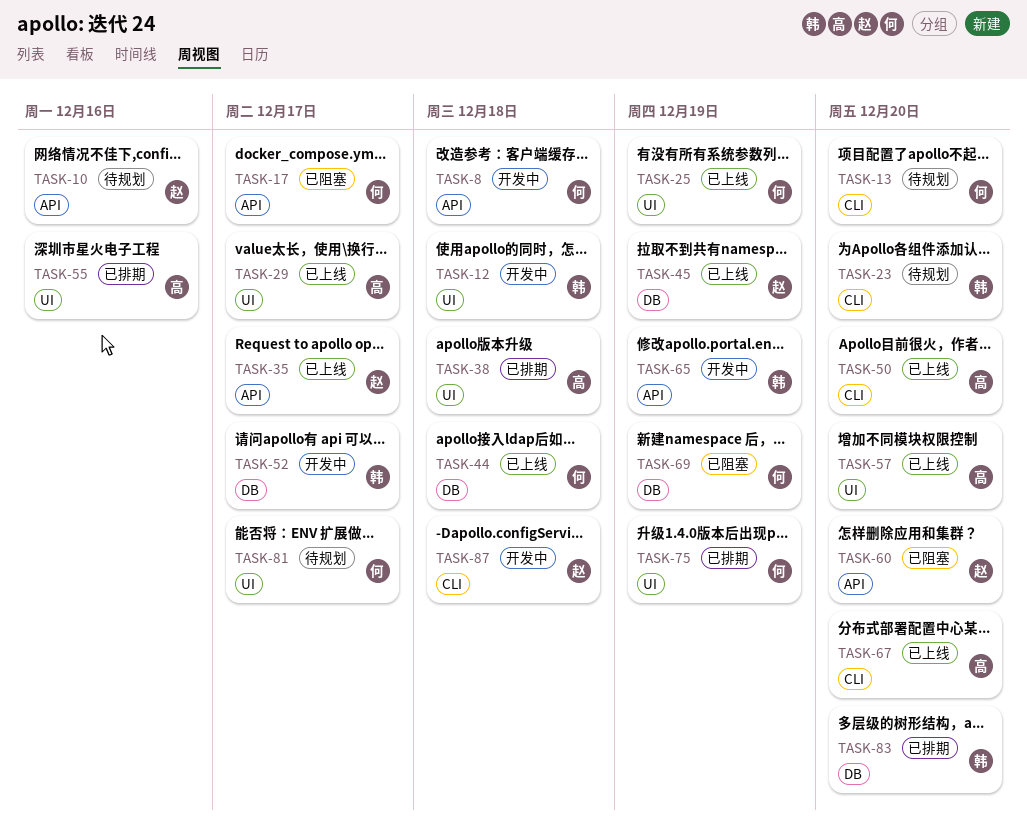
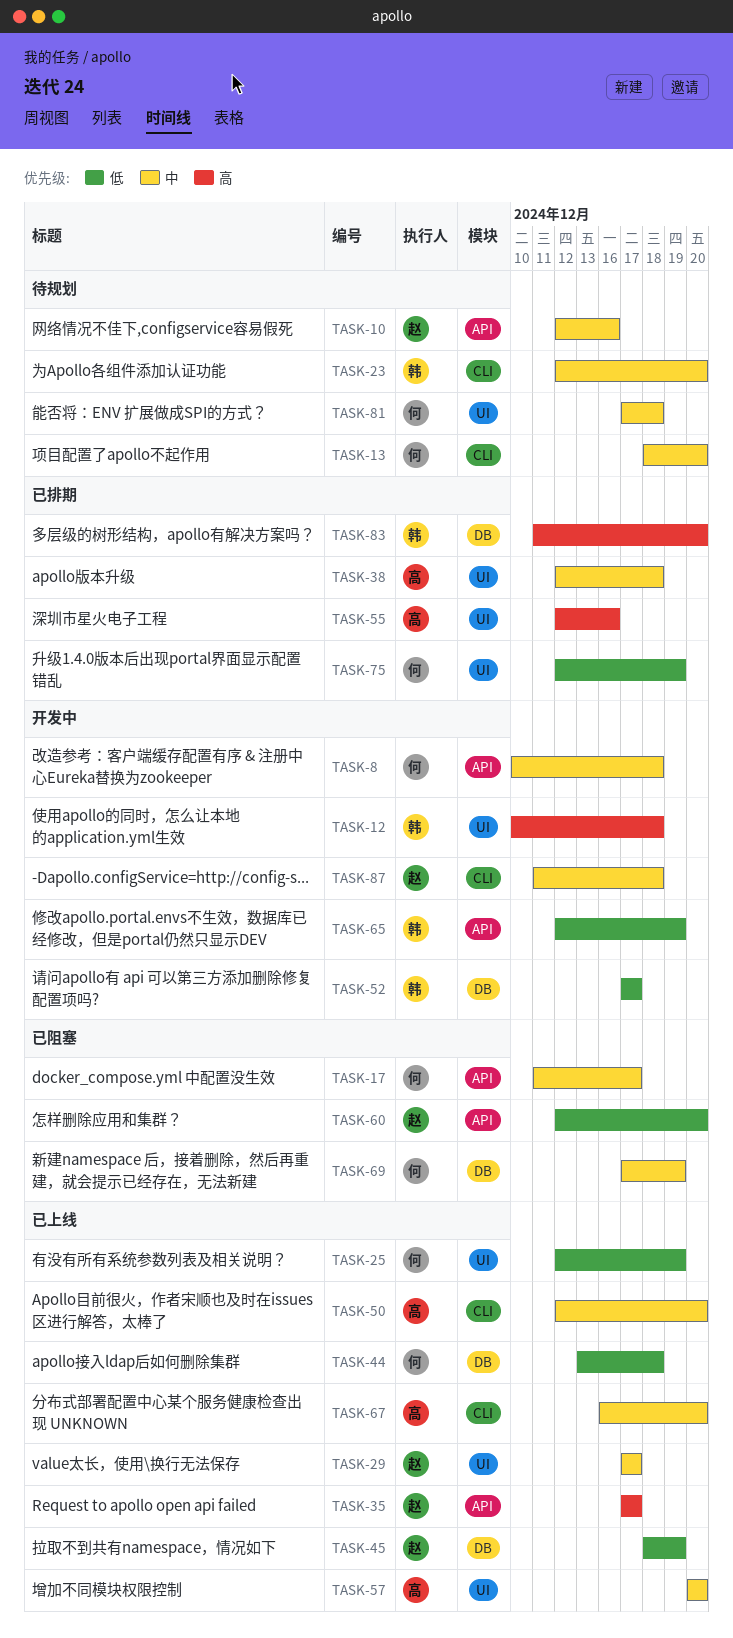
TASK-29, owner: 高 -> 赵
TASK-81, due: Dec 17 -> Dec 18

